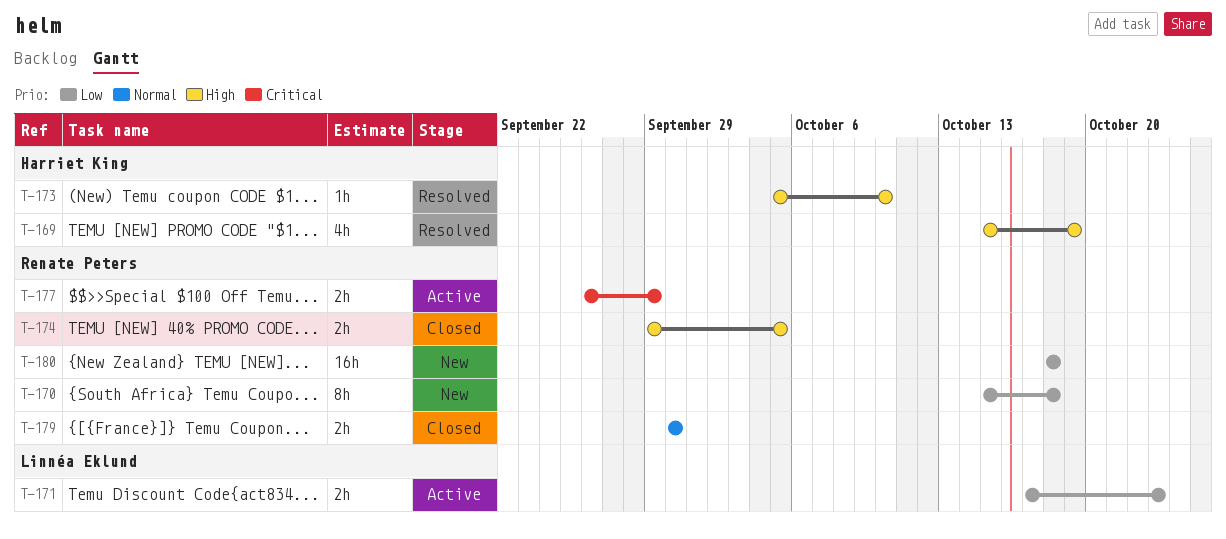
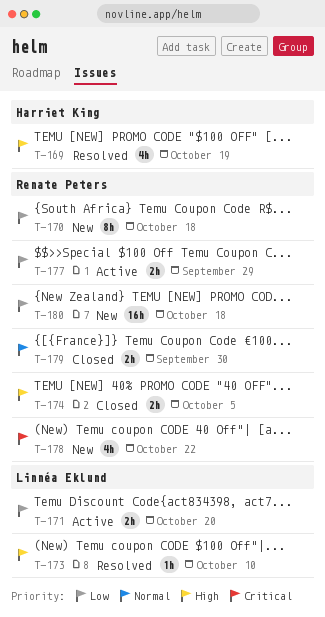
T-171, due: Oct 23 -> Oct 20
T-173, owner: Harriet King -> Linnéa Eklund
T-177, priority: Critical -> Low
T-178: none -> present

